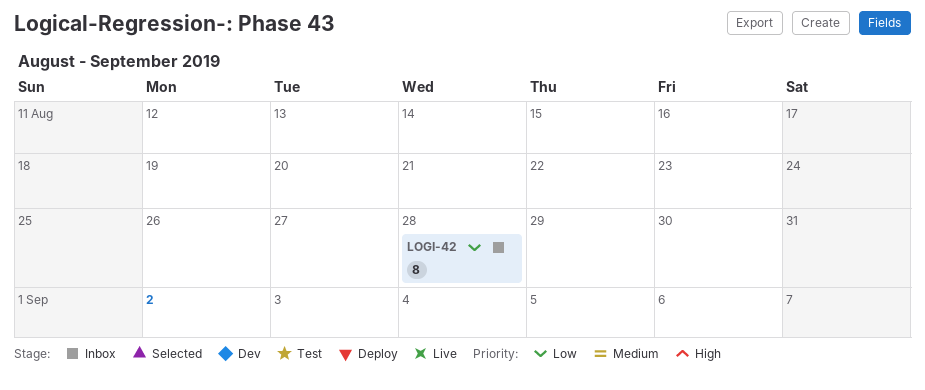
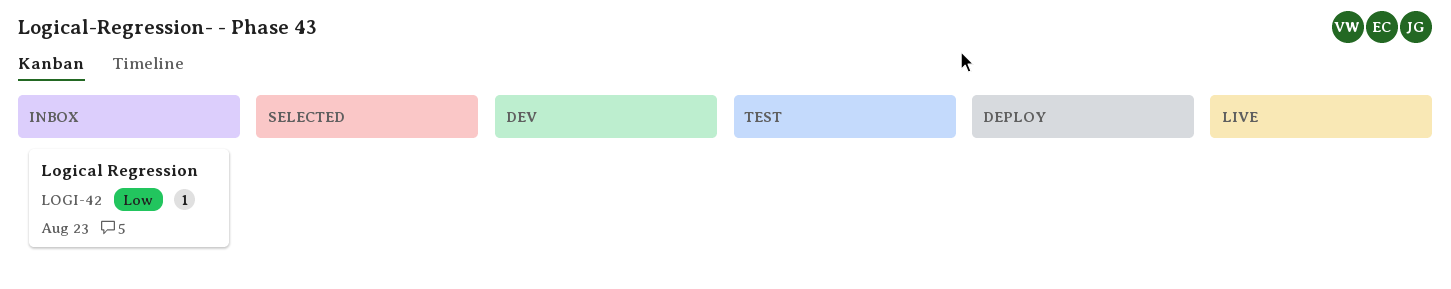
LOGI-42, estimate: 8 -> 1
LOGI-42, due: Aug 28 -> Aug 23

